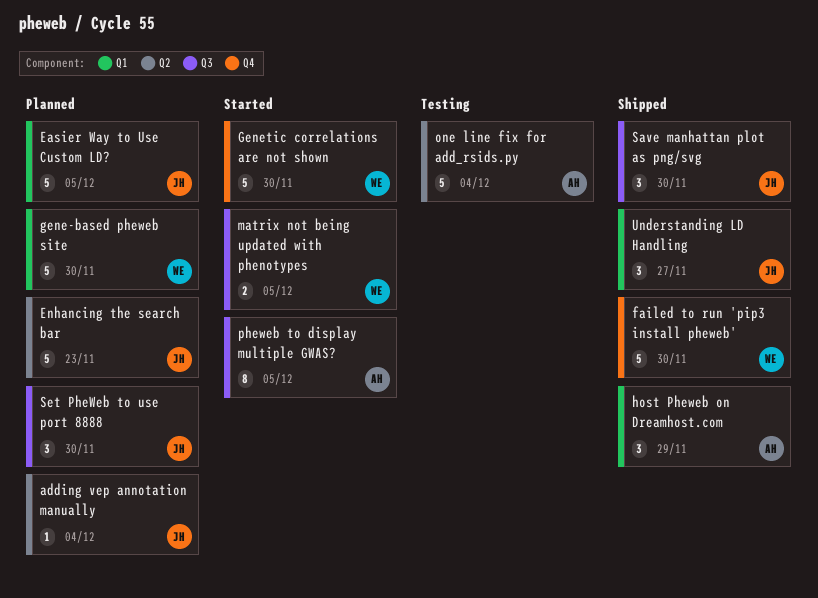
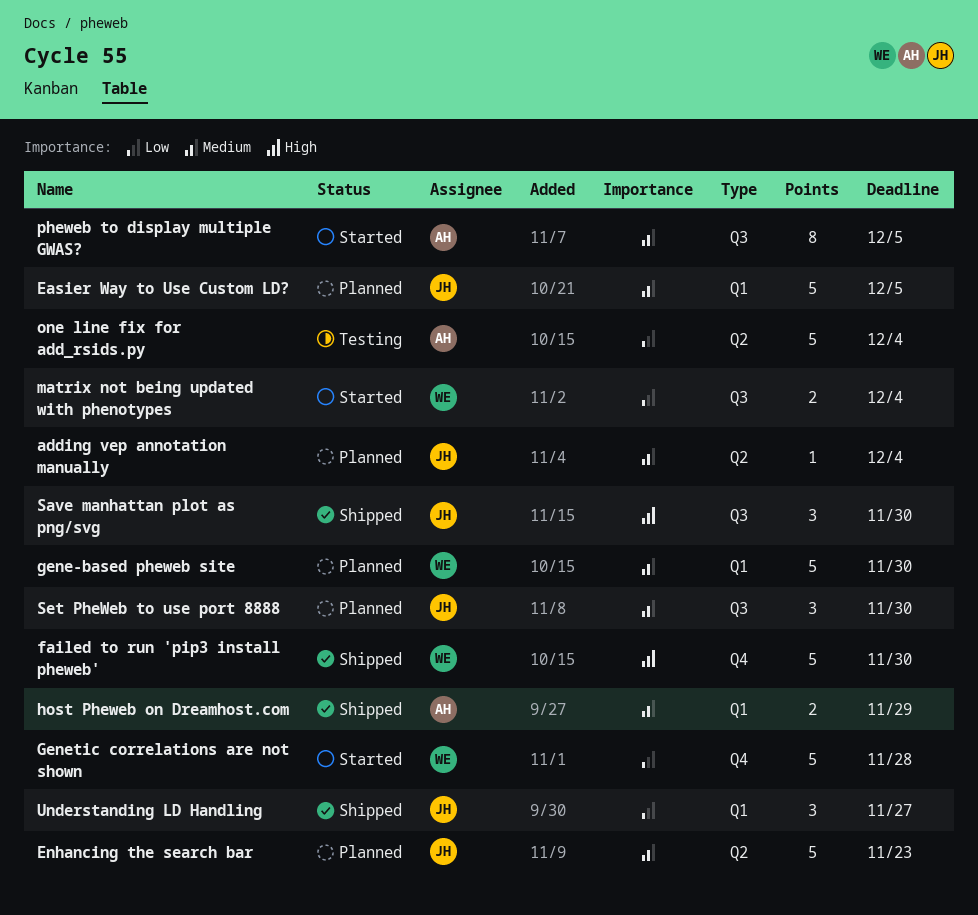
Genetic correlations are not shown, due: Nov 30 -> Nov 28
host Pheweb on Dreamhost.com, estimate: 3 -> 2
matrix not being updated with phenotypes, due: Dec 5 -> Dec 4

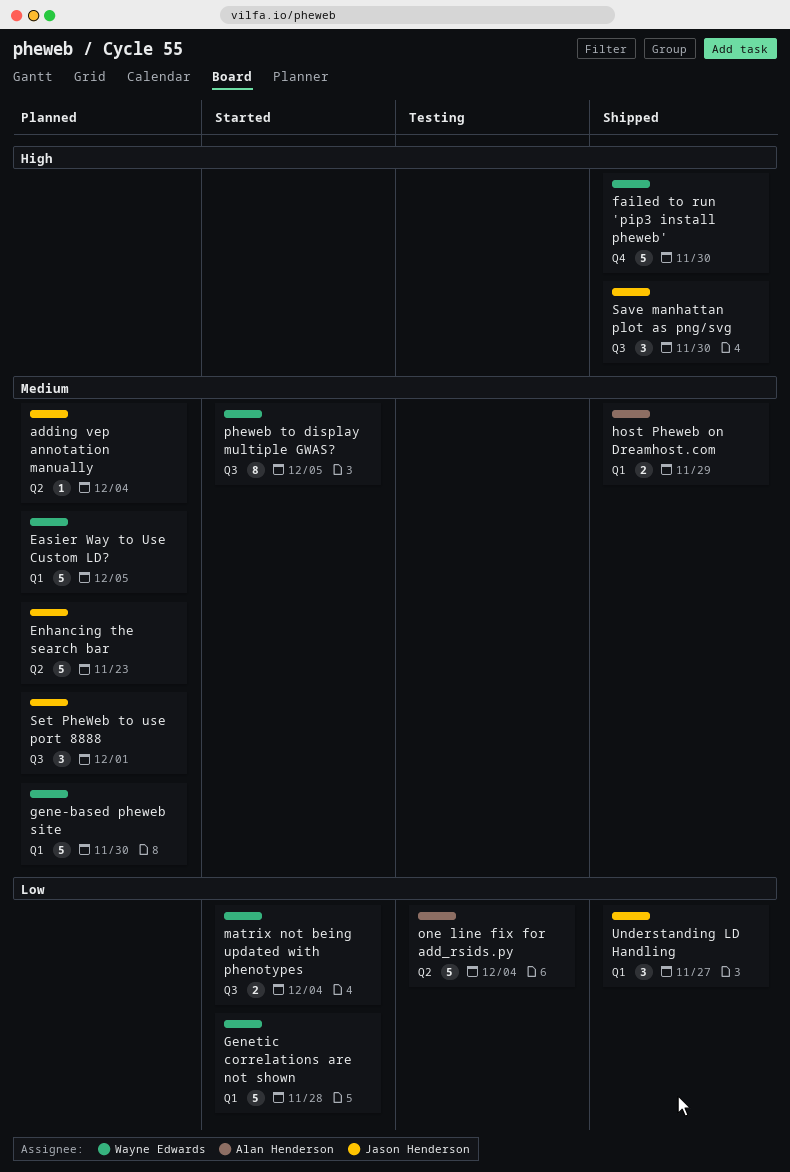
Easier Way to Use Custom LD?, owner: Jason Henderson -> Wayne Edwards
Genetic correlations are not shown, label: Q4 -> Q1
pheweb to display multiple GWAS?, owner: Alan Henderson -> Wayne Edwards
Set PheWeb to use port 8888, due: Nov 30 -> Dec 1

